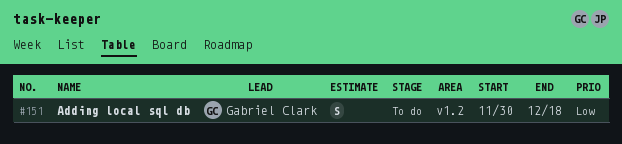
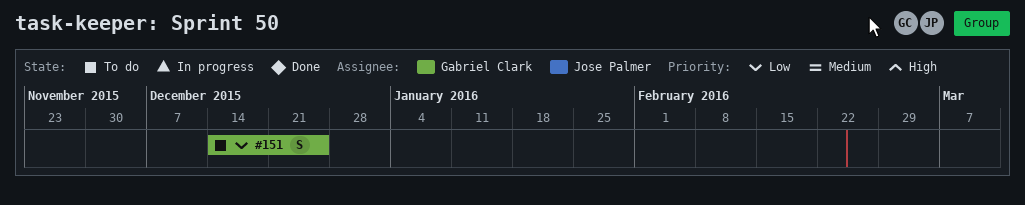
#151, start: Nov 30 -> Dec 14
#151, due: Dec 18 -> Dec 25

